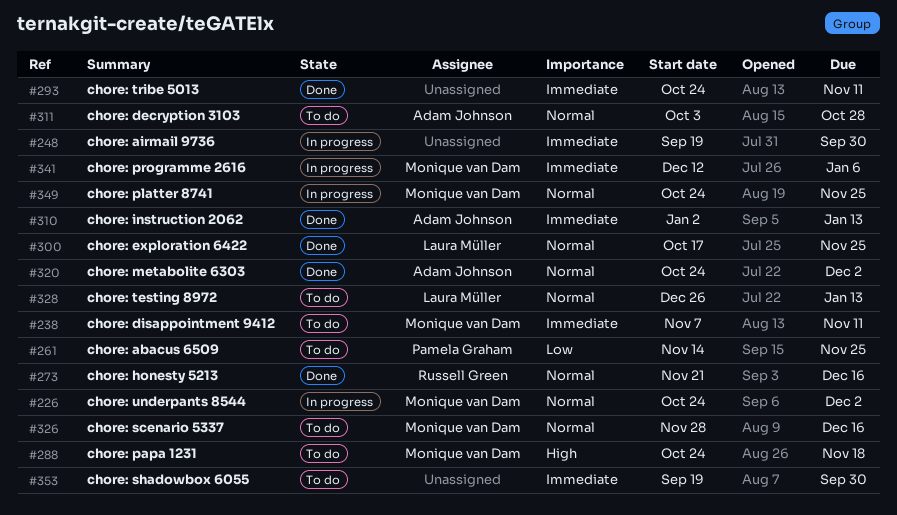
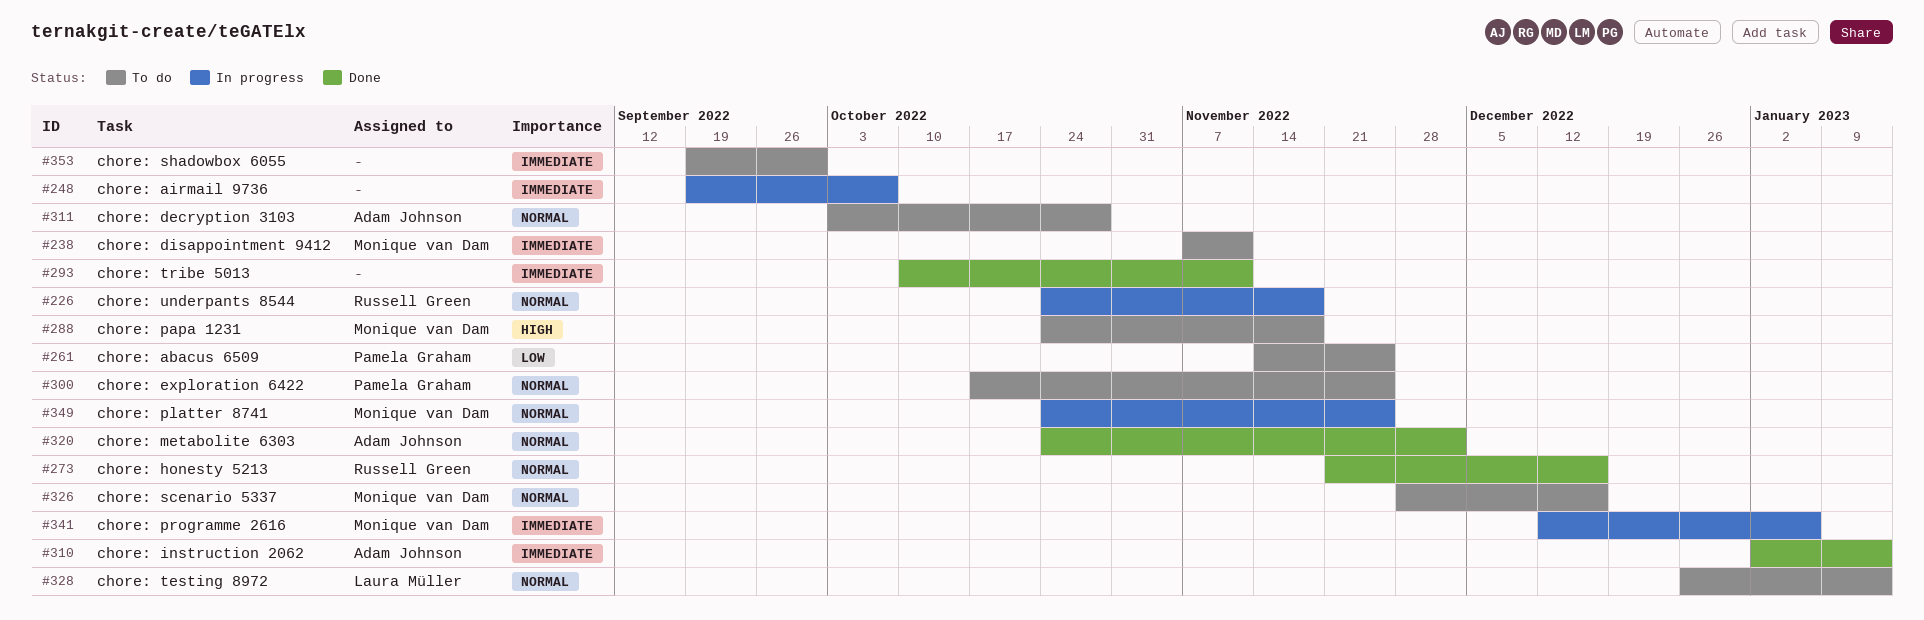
#226, owner: Monique van Dam -> Russell Green
#226, due: Dec 2 -> Nov 18
#248, due: Sep 30 -> Oct 7
#293, start: Oct 24 -> Oct 10
#300, status: Done -> To do
#300, owner: Laura Müller -> Pamela Graham

